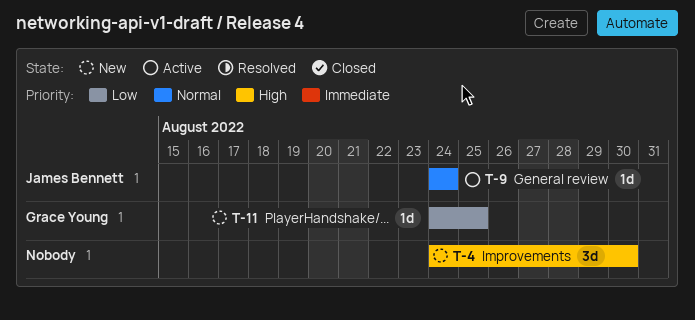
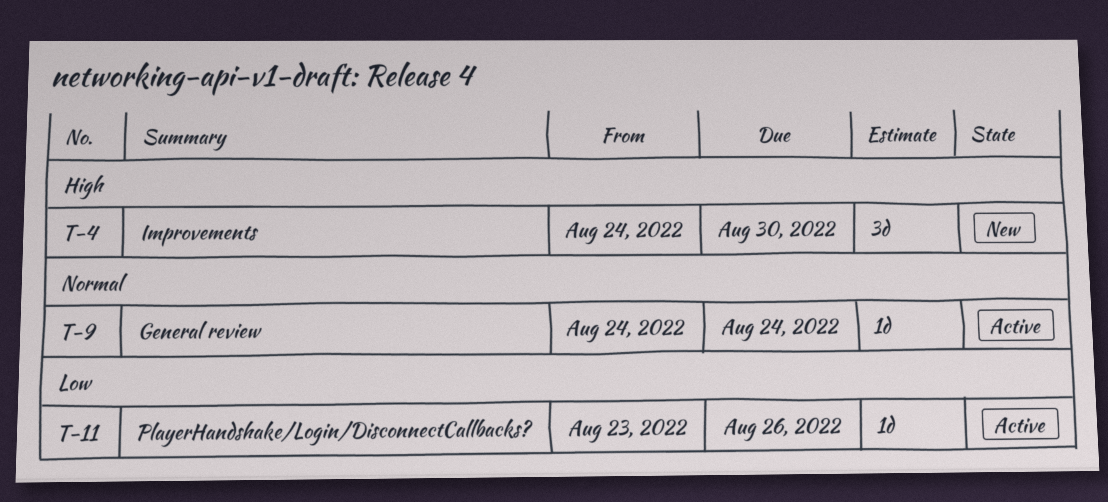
T-11, status: New -> Active
T-11, start: Aug 24 -> Aug 23
T-11, due: Aug 25 -> Aug 26

